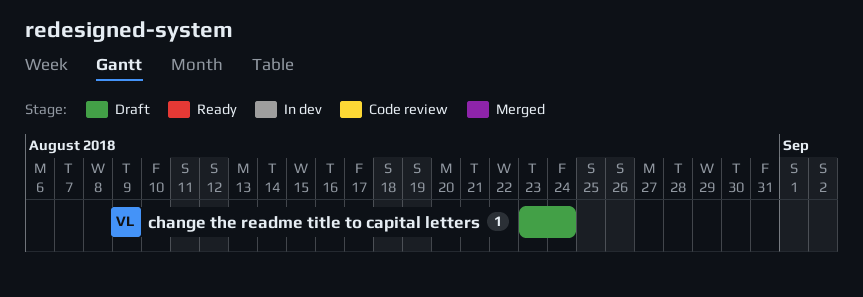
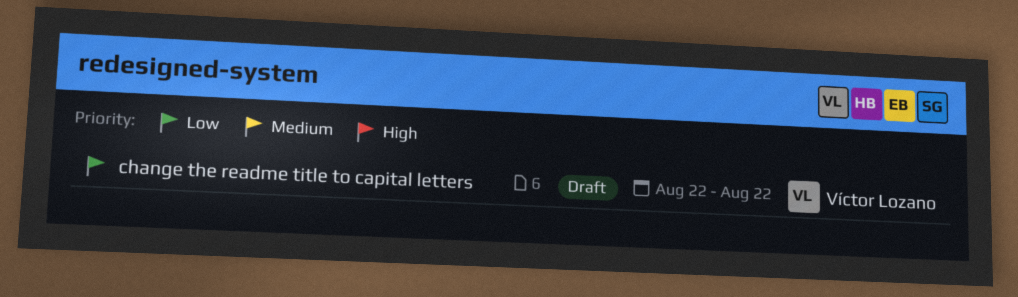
change the readme title to capital letters, start: Aug 23 -> Aug 22
change the readme title to capital letters, due: Aug 24 -> Aug 22

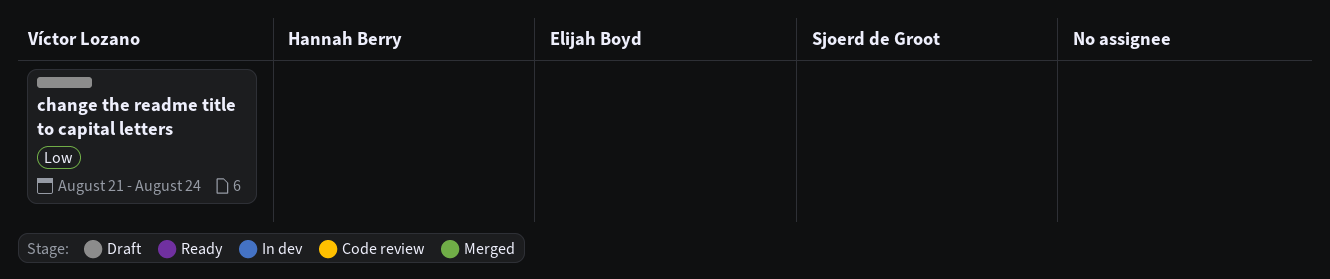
change the readme title to capital letters, start: Aug 22 -> Aug 21
change the readme title to capital letters, due: Aug 22 -> Aug 24

